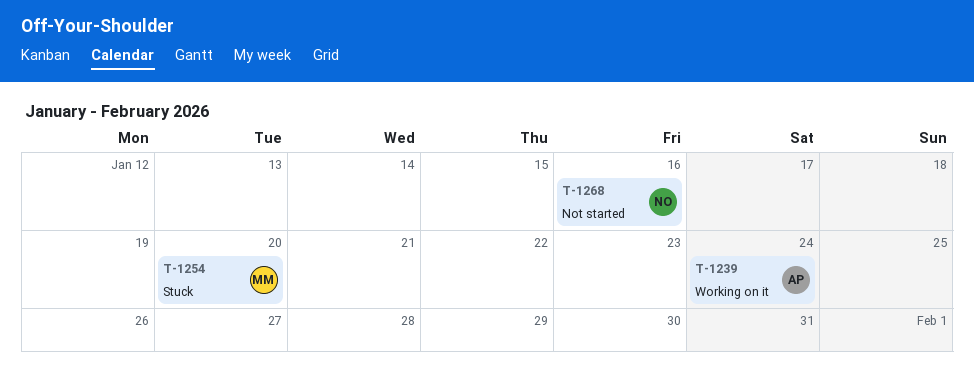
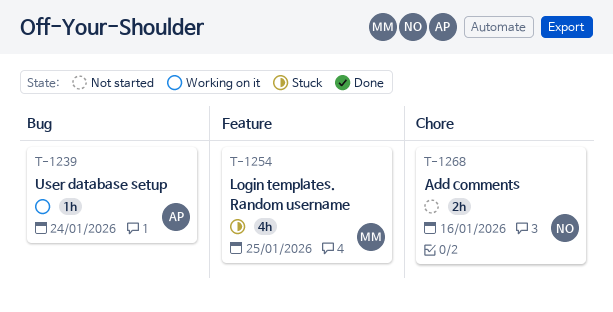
T-1254, due: Jan 20 -> Jan 25

